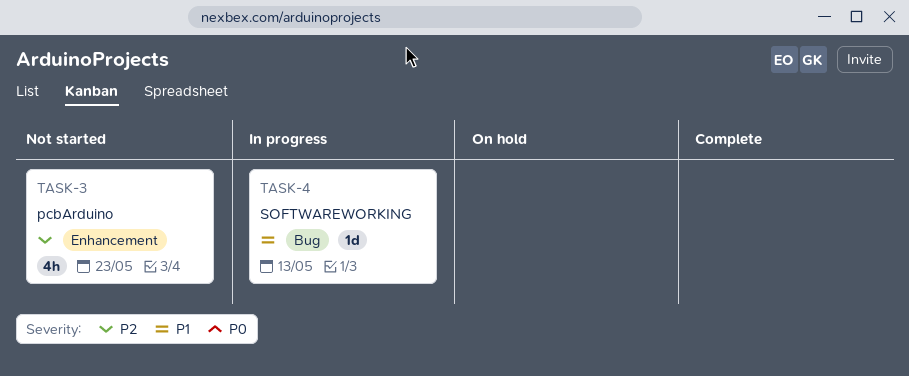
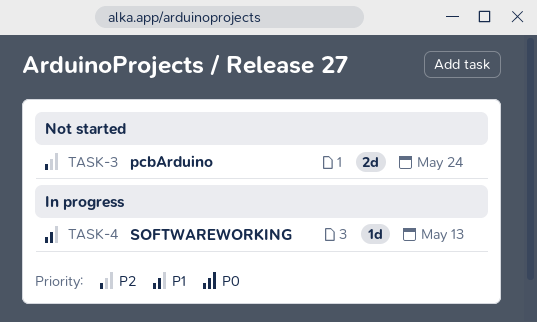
TASK-3, estimate: 4h -> 2d
TASK-3, due: May 23 -> May 24

